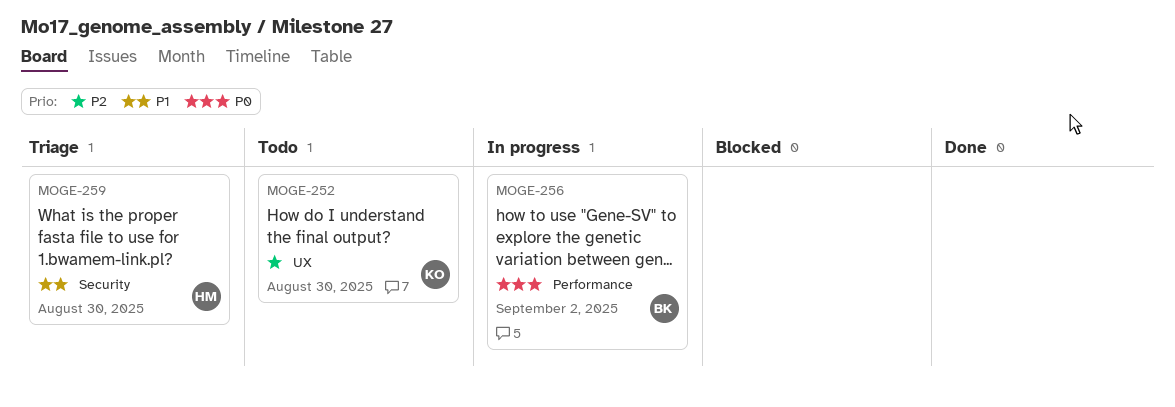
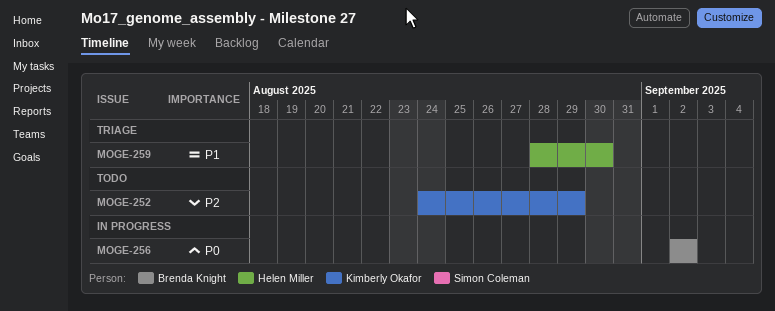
MOGE-252, due: Aug 30 -> Aug 29

